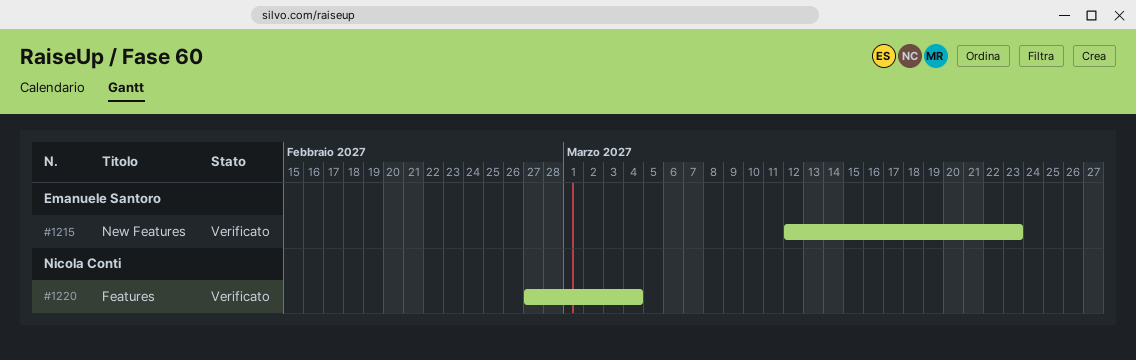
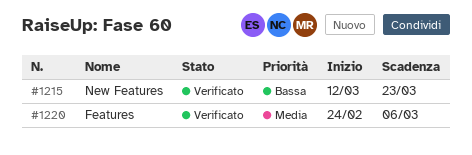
#1220, start: Feb 27 -> Feb 24
#1220, due: Mar 4 -> Mar 6

